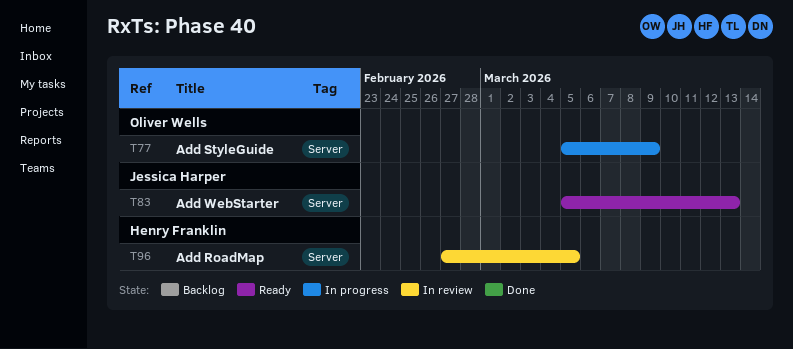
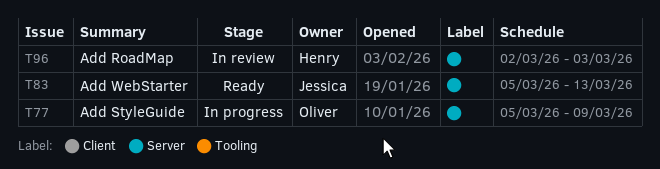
T96, start: Feb 27 -> Mar 2
T96, due: Mar 5 -> Mar 3

